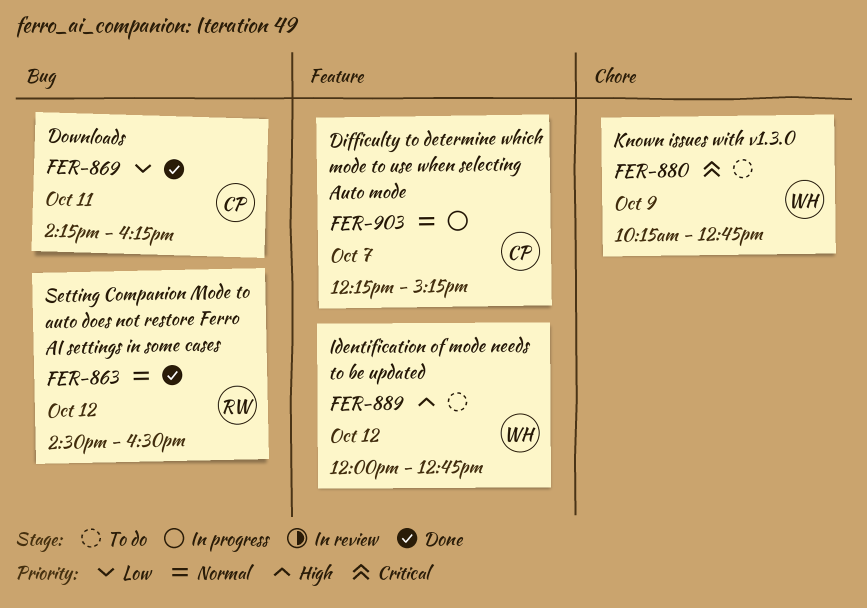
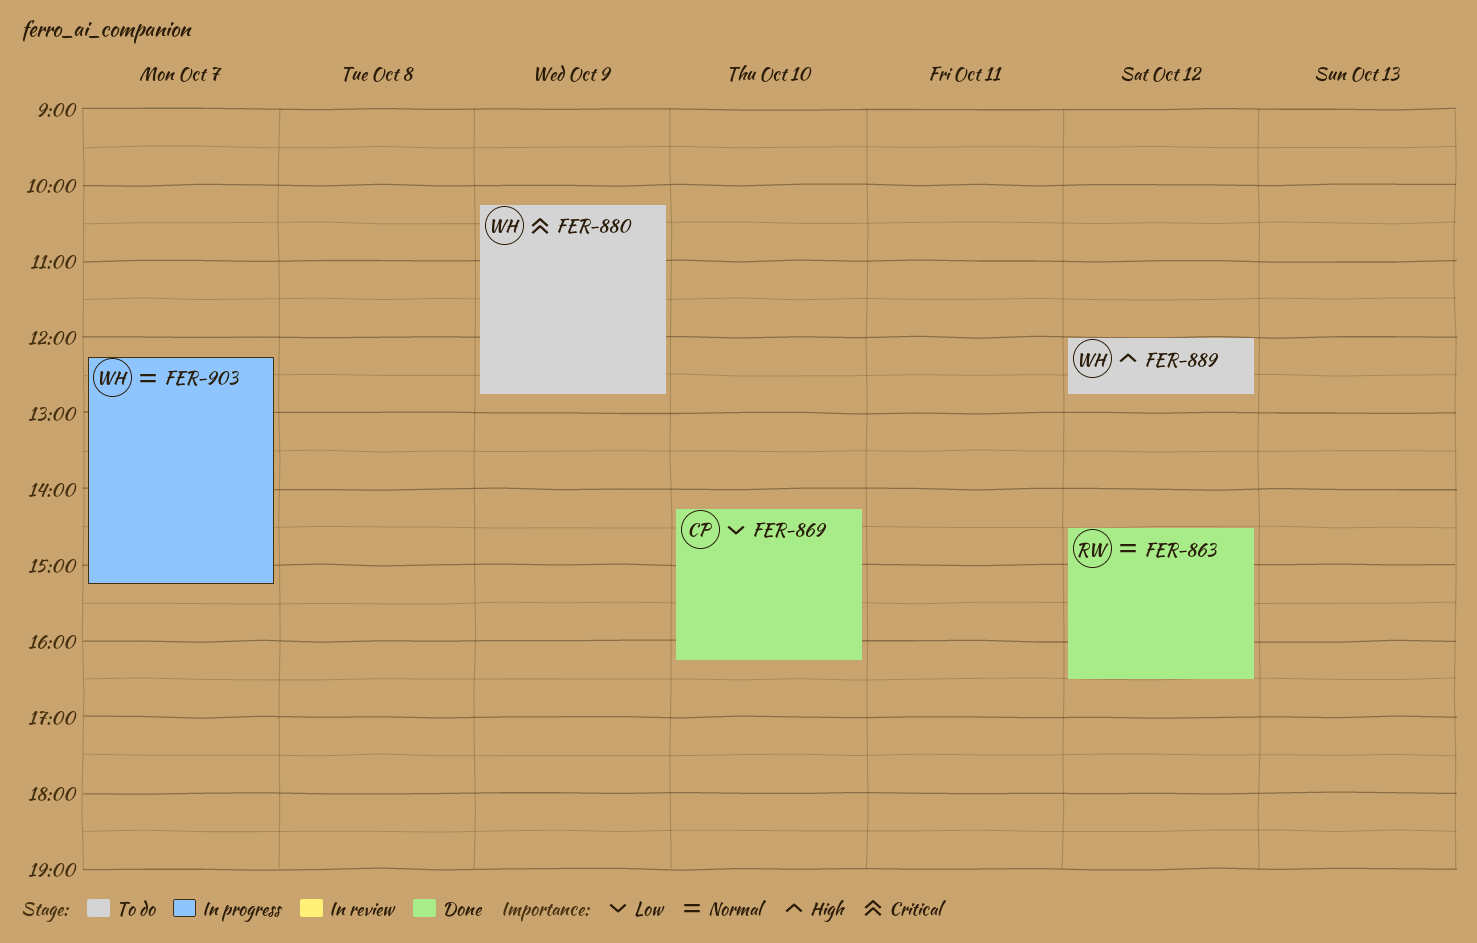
FER-869, day: Oct 11 -> Oct 10
FER-903, owner: CP -> WH

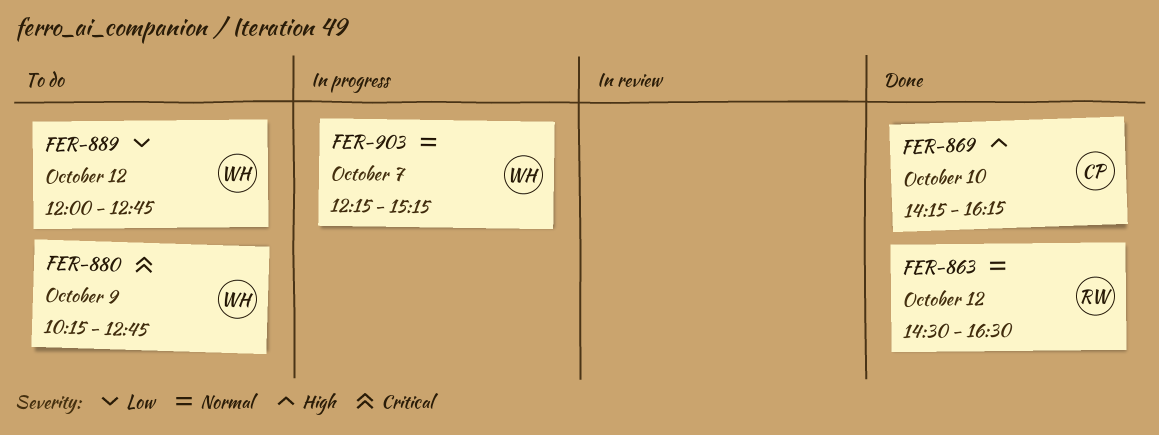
FER-869, priority: Low -> High
FER-889, priority: High -> Low

